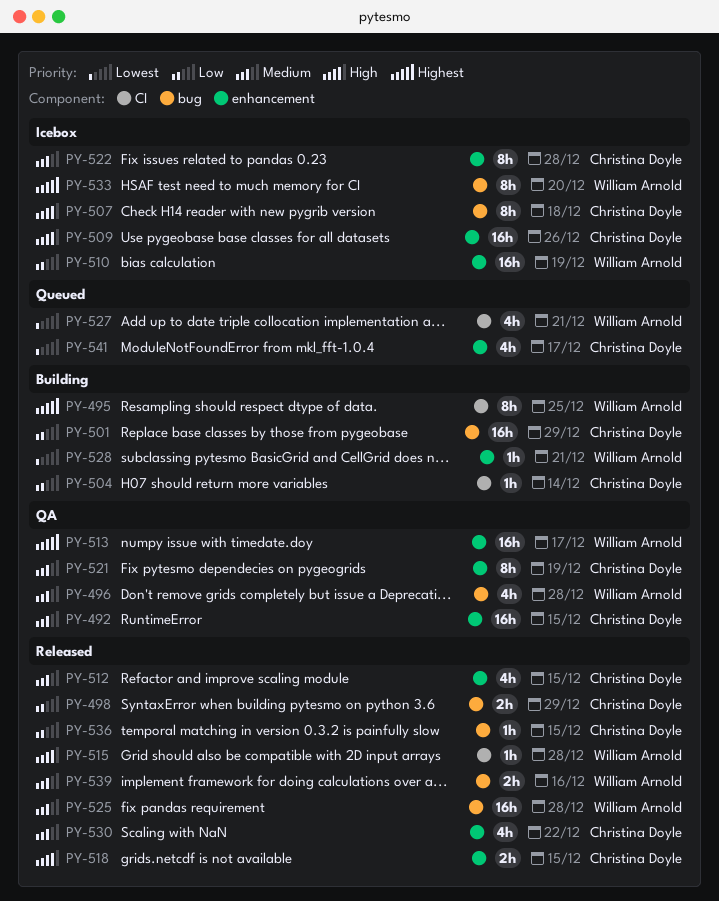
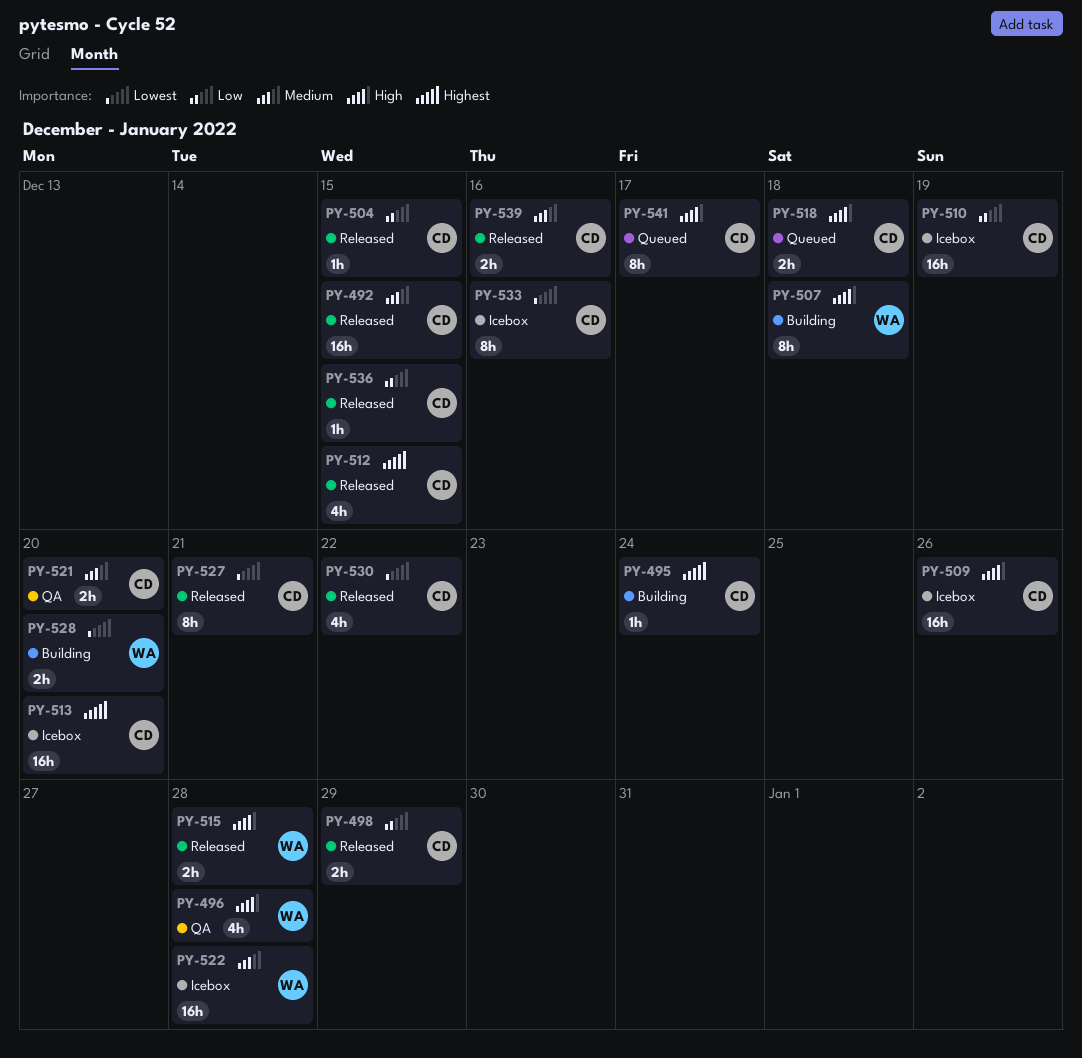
PY-492, status: QA -> Released
PY-495, owner: William Arnold -> Christina Doyle
PY-495, estimate: 8h -> 1h
PY-495, due: Dec 25 -> Dec 24
PY-496, priority: Medium -> High
PY-501: present -> none
PY-504, status: Building -> Released
PY-504, due: Dec 14 -> Dec 15
PY-507, status: Icebox -> Building
PY-507, owner: Christina Doyle -> William Arnold
PY-510, owner: William Arnold -> Christina Doyle
PY-512, priority: Medium -> Highest
PY-513, status: QA -> Icebox
PY-513, owner: William Arnold -> Christina Doyle
PY-513, due: Dec 17 -> Dec 20
PY-515, estimate: 1h -> 2h
PY-518, status: Released -> Queued
PY-518, due: Dec 15 -> Dec 18
PY-521, estimate: 8h -> 2h
PY-521, due: Dec 19 -> Dec 20
PY-522, owner: Christina Doyle -> William Arnold
PY-522, estimate: 8h -> 16h
PY-525: present -> none
PY-527, status: Queued -> Released
PY-527, owner: William Arnold -> Christina Doyle
PY-527, estimate: 4h -> 8h
PY-528, estimate: 1h -> 2h
PY-528, due: Dec 21 -> Dec 20
PY-530, priority: Medium -> Lowest
PY-533, owner: William Arnold -> Christina Doyle
PY-533, priority: Highest -> Lowest
PY-533, due: Dec 20 -> Dec 16
PY-539, owner: William Arnold -> Christina Doyle
PY-541, priority: Lowest -> High
PY-541, estimate: 4h -> 8h

